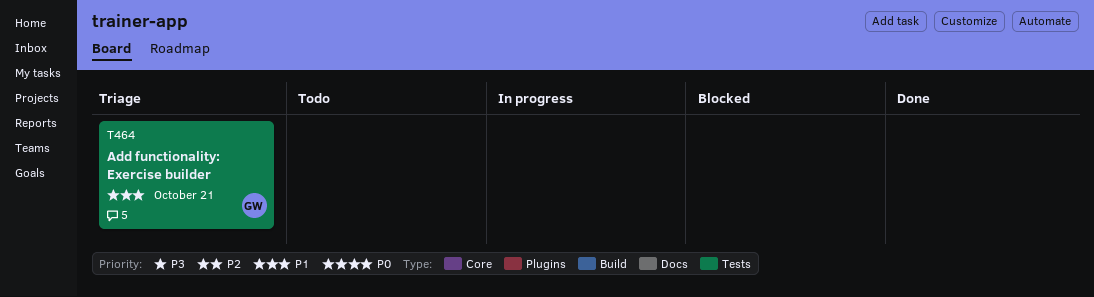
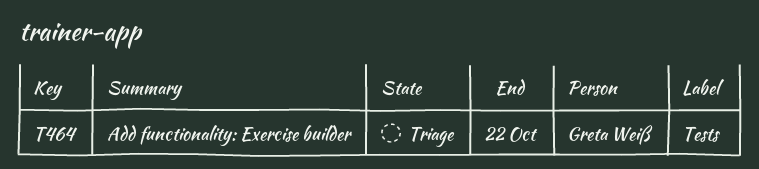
T464, due: Oct 21 -> Oct 22

